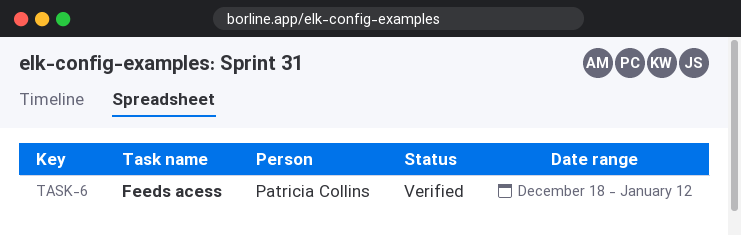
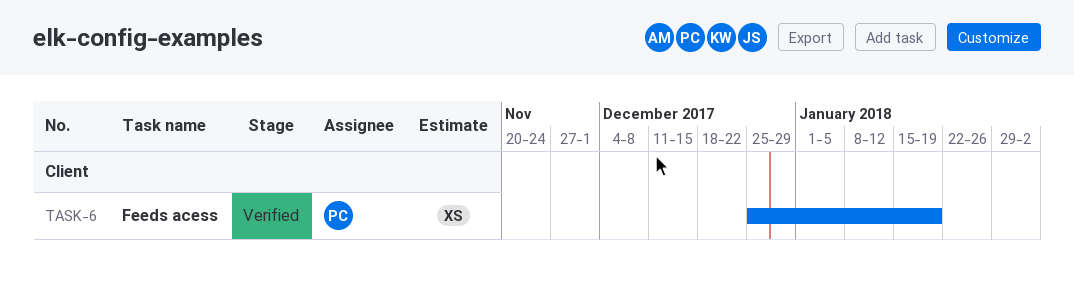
TASK-6, start: Dec 18 -> Dec 25
TASK-6, due: Jan 12 -> Jan 19

